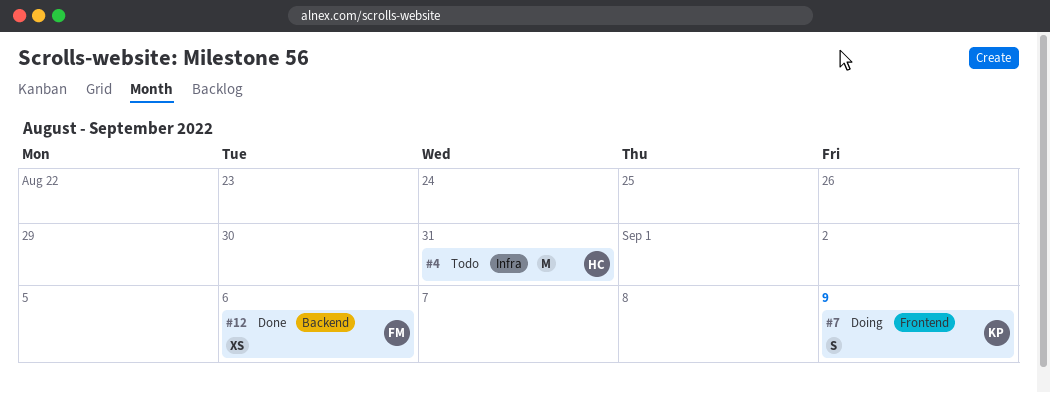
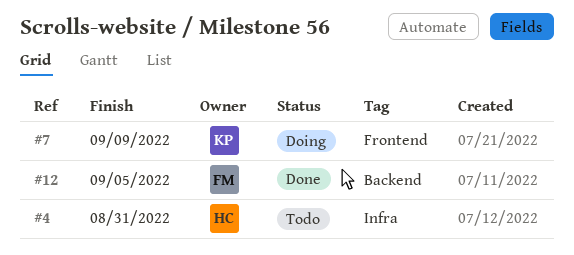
#12, due: Sep 6 -> Sep 5

